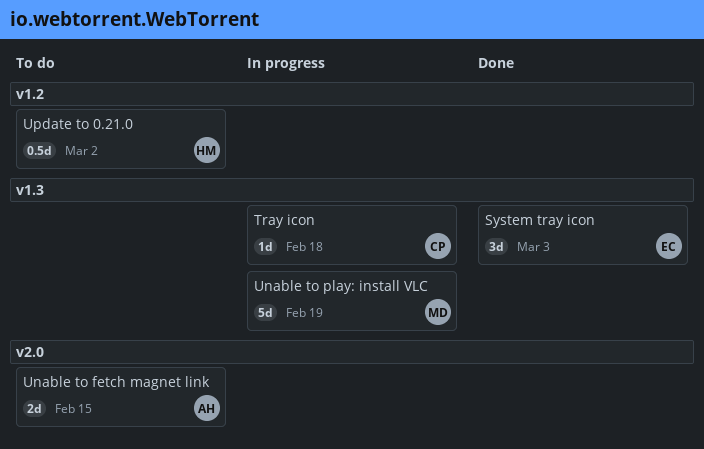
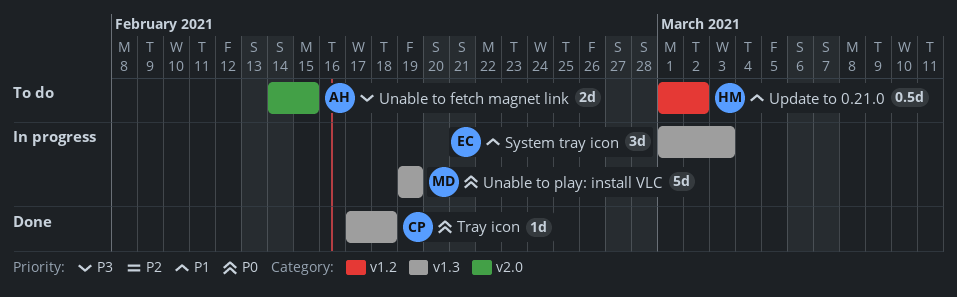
System tray icon, status: Done -> In progress
Tray icon, status: In progress -> Done

